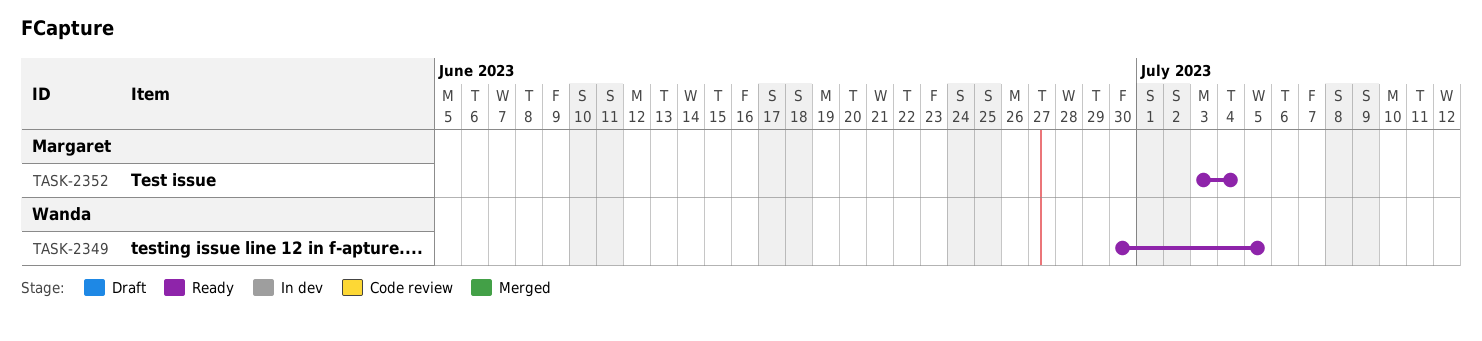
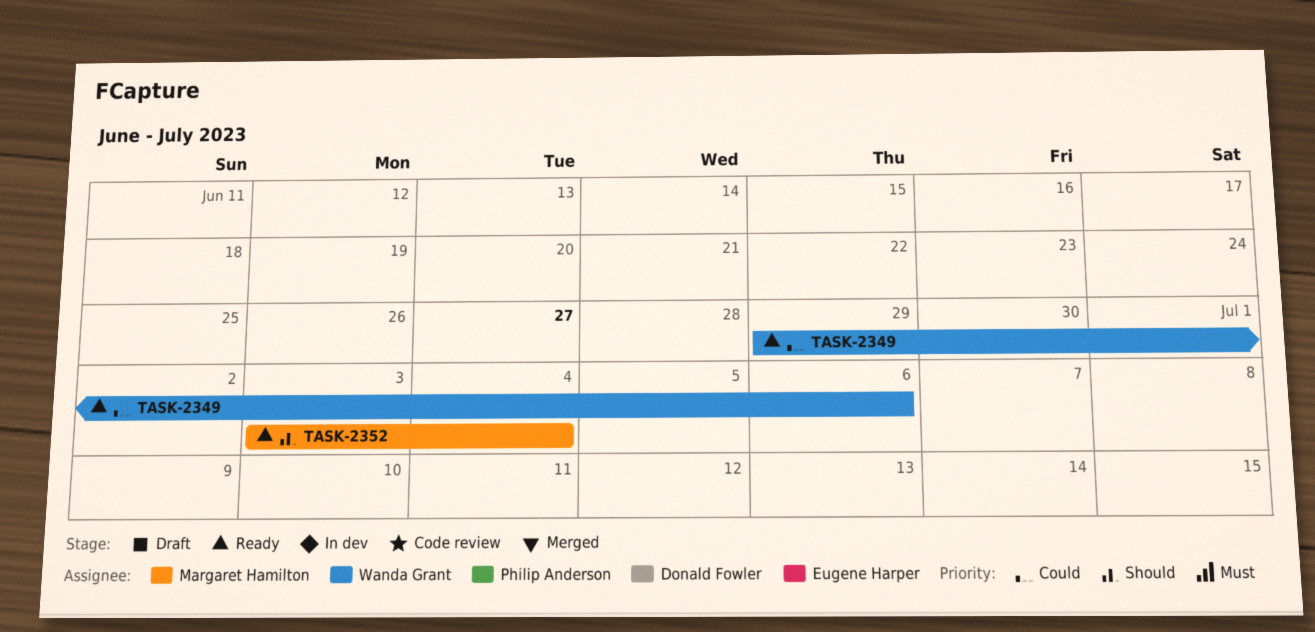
TASK-2349, start: Jun 30 -> Jun 29
TASK-2349, due: Jul 5 -> Jul 6

